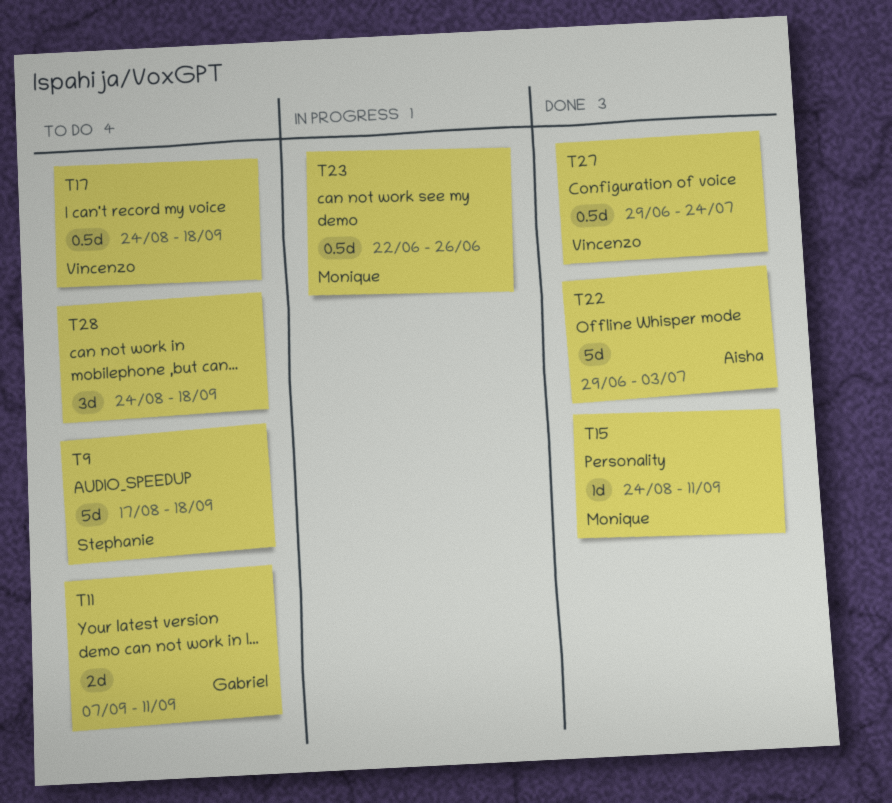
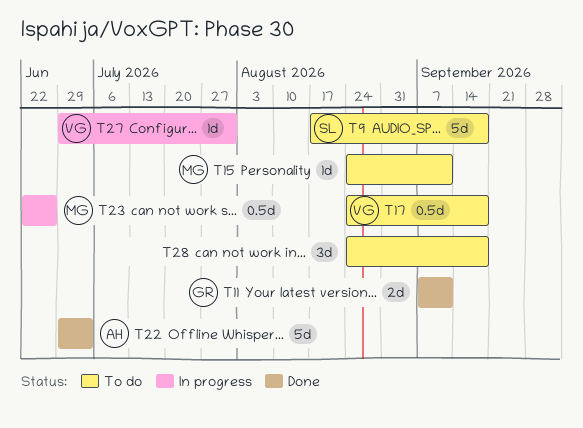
T11, status: To do -> Done
T15, status: Done -> To do
T27, status: Done -> In progress
T27, estimate: 0.5d -> 1d
T27, due: Jul 24 -> Jul 31

